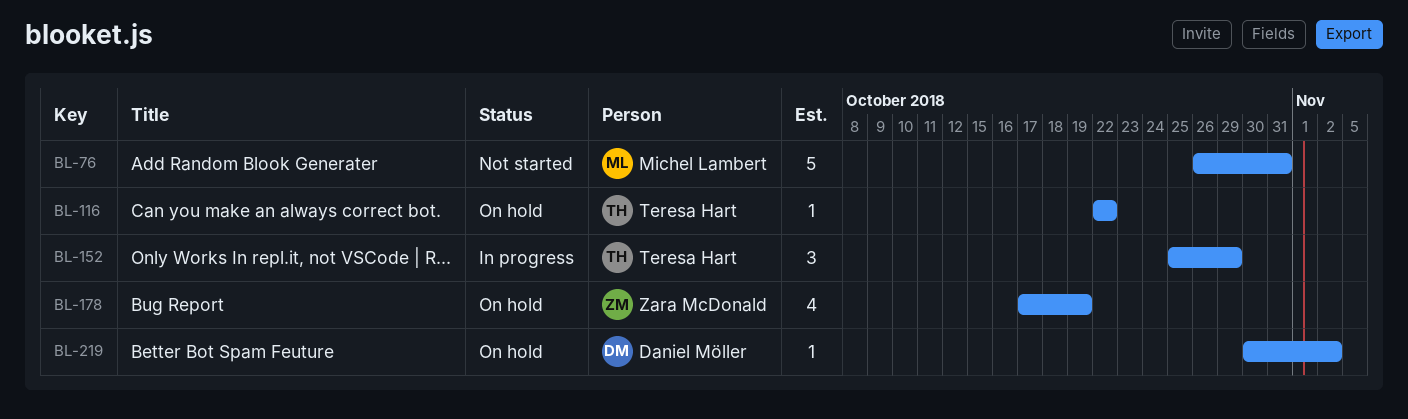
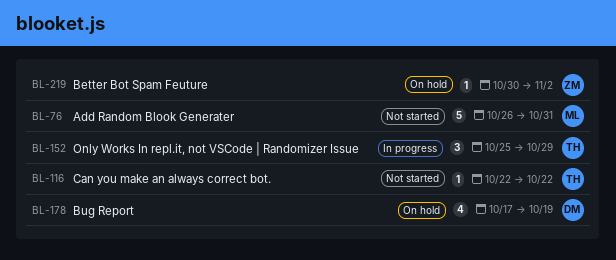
BL-116, status: On hold -> Not started
BL-178, owner: Zara McDonald -> Daniel Möller
BL-219, owner: Daniel Möller -> Zara McDonald

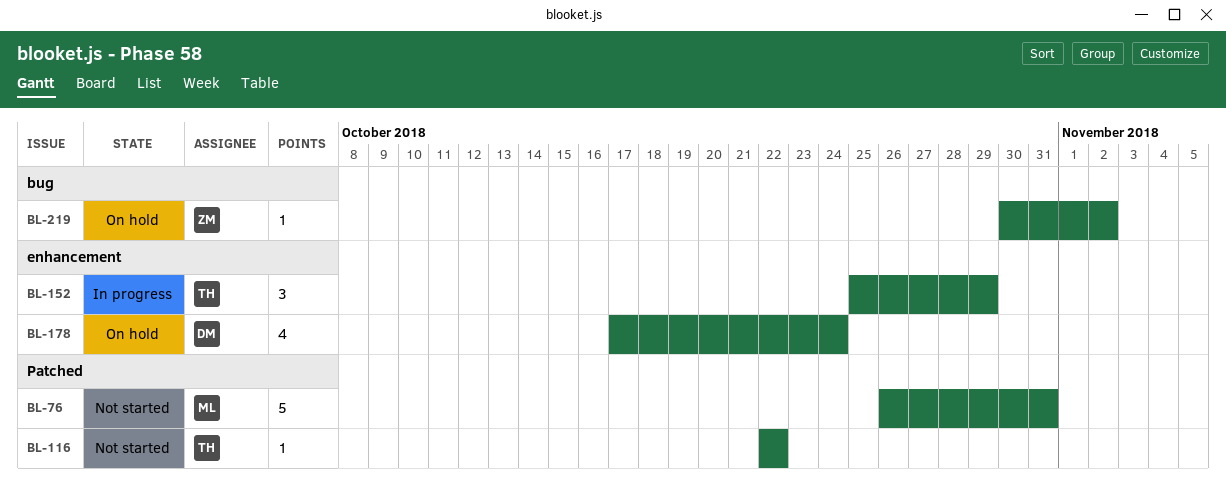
BL-178, due: Oct 19 -> Oct 24

